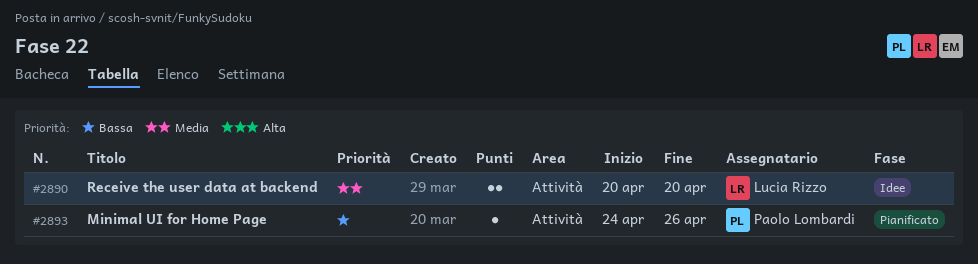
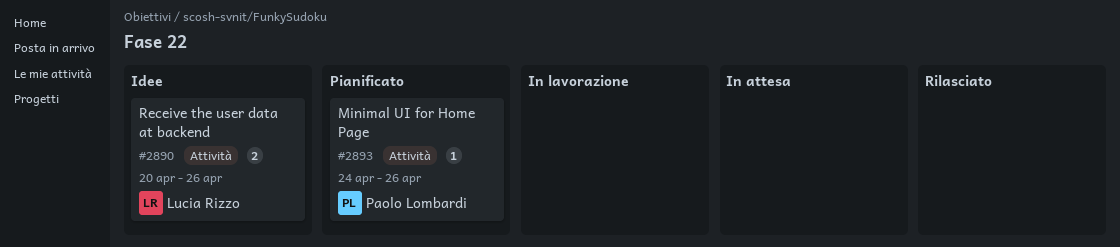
#2890, due: Apr 20 -> Apr 26

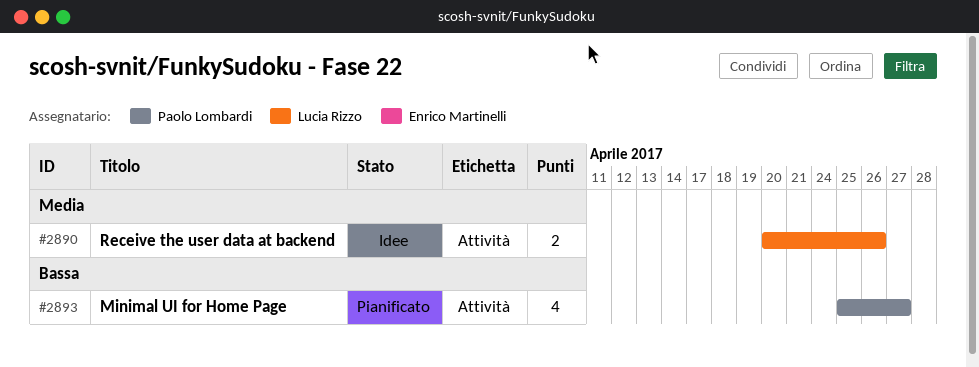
#2893, estimate: 1 -> 4
#2893, start: Apr 24 -> Apr 25
#2893, due: Apr 26 -> Apr 27

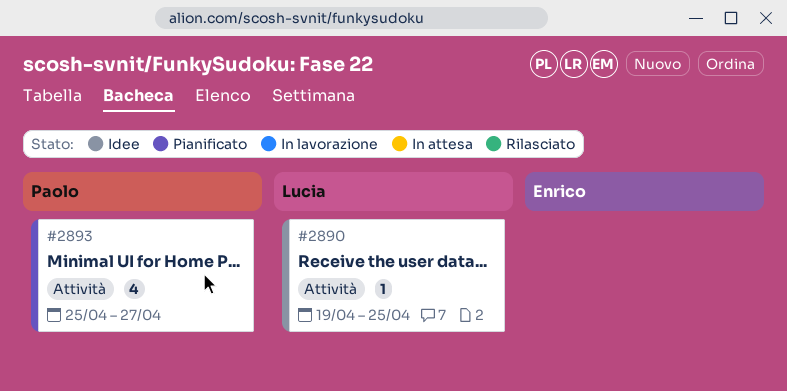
#2890, estimate: 2 -> 1
#2890, start: Apr 20 -> Apr 19
#2890, due: Apr 26 -> Apr 25

